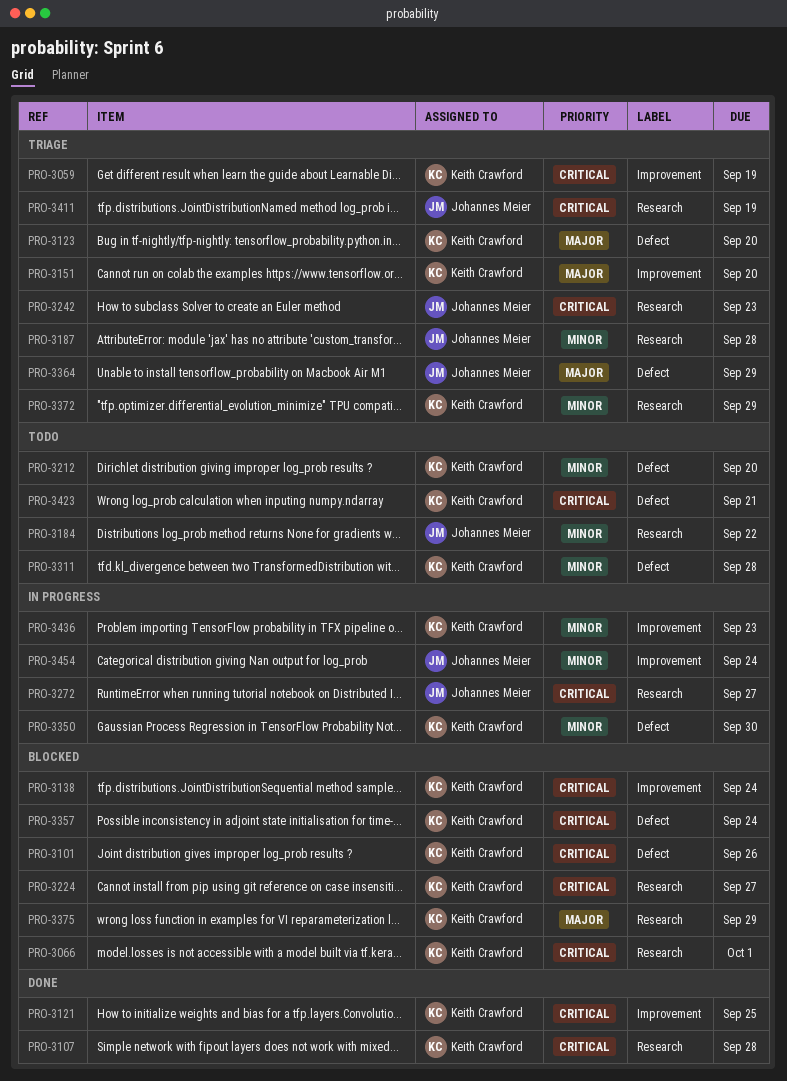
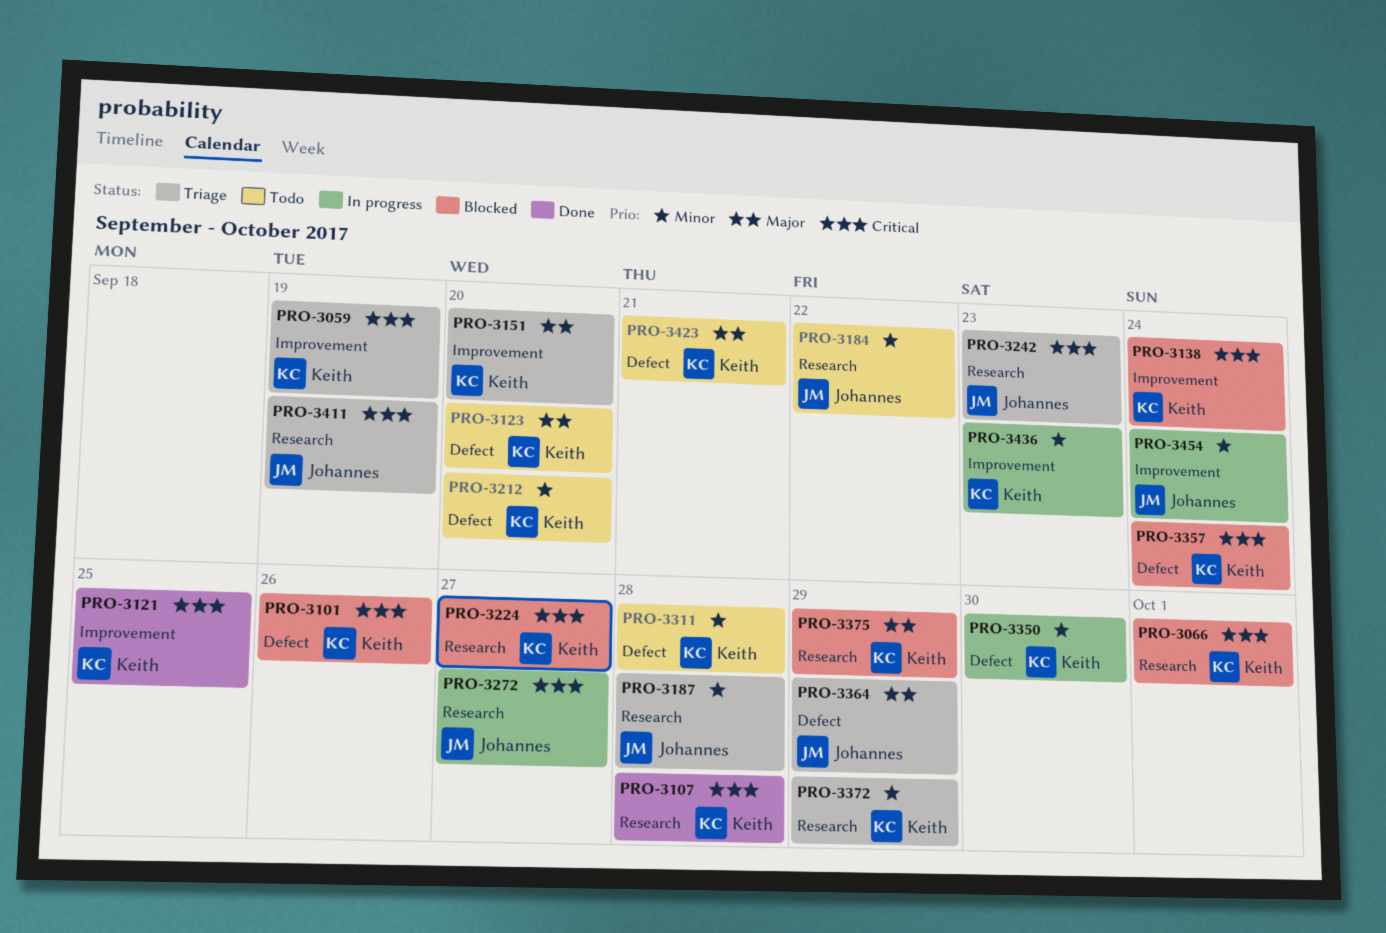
PRO-3123, status: Triage -> Todo
PRO-3423, priority: Critical -> Major

